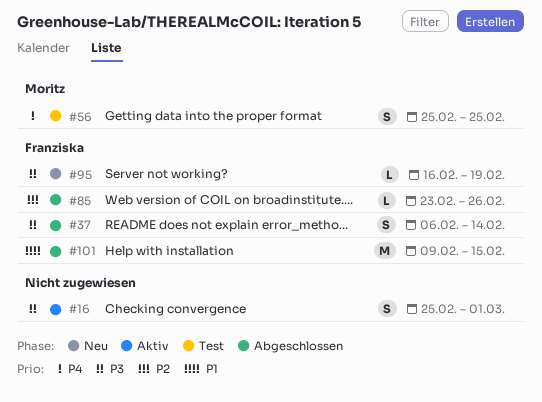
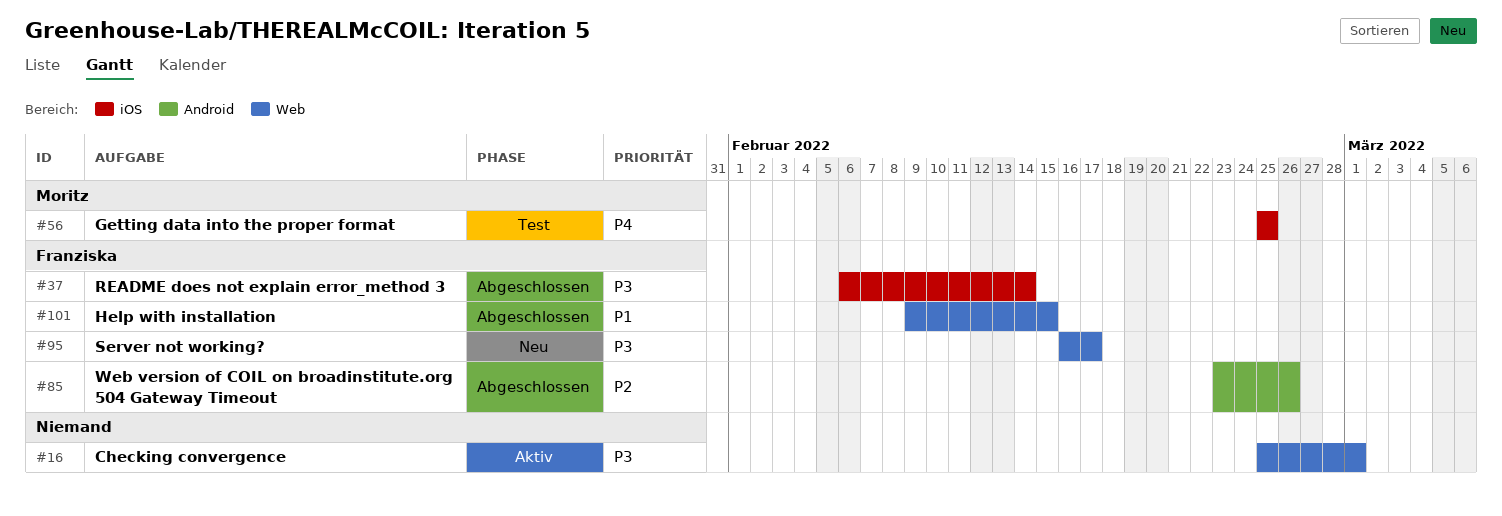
#95, due: Feb 19 -> Feb 17

